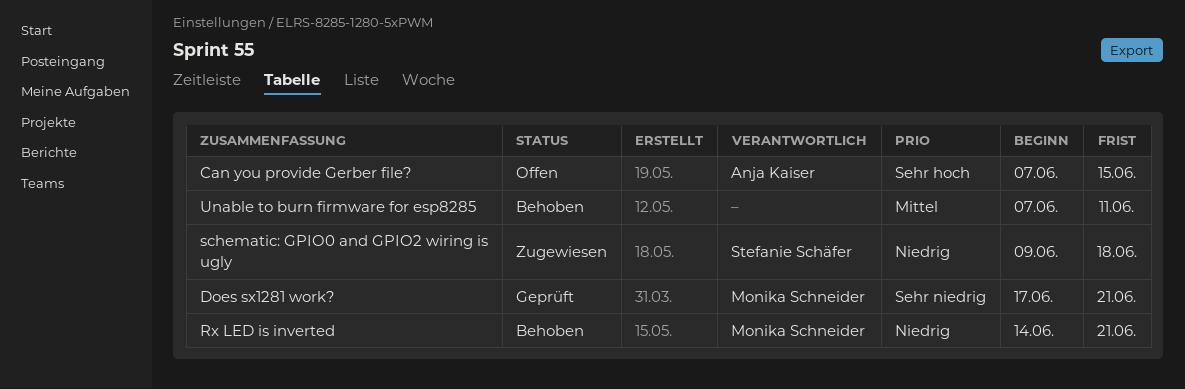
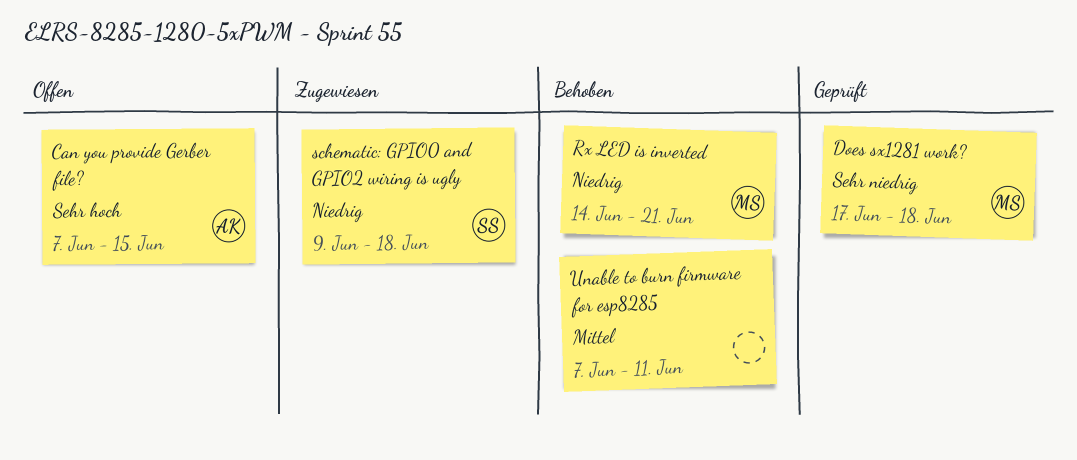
Does sx1281 work?, due: Jun 21 -> Jun 18

